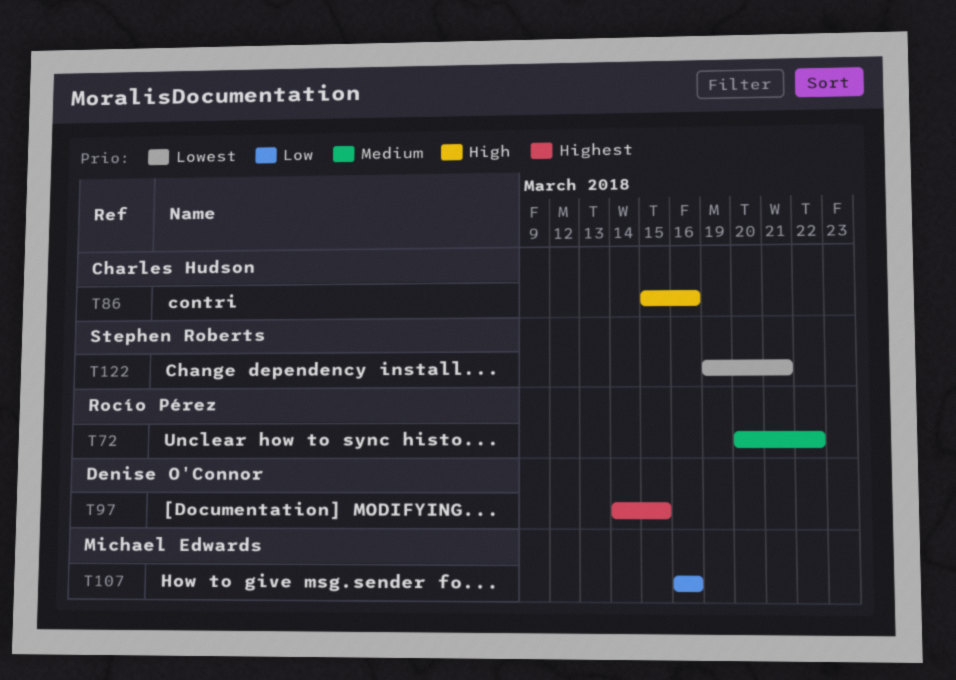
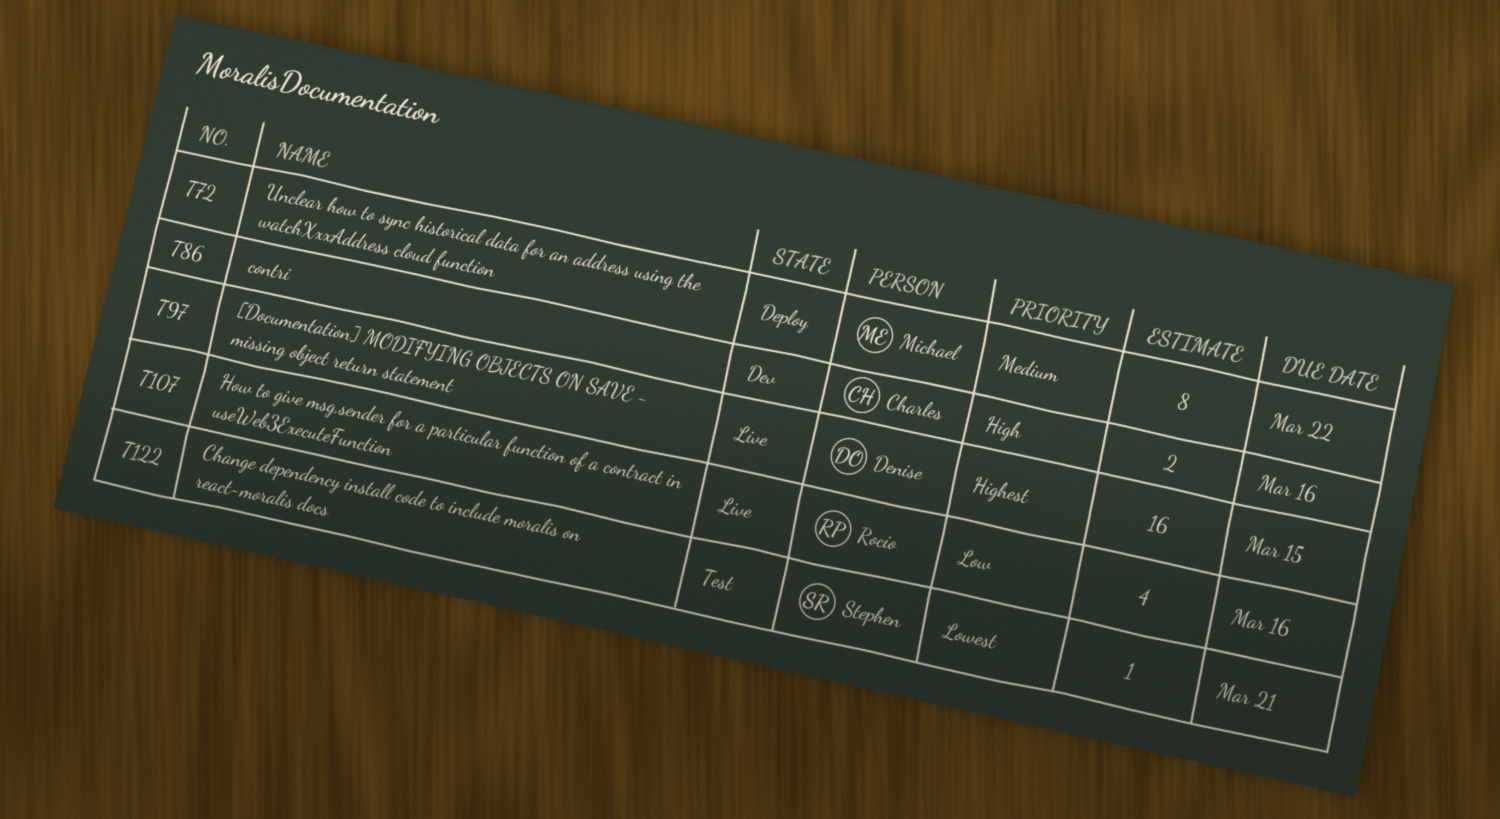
T72, owner: Rocío Pérez -> Michael Edwards
T107, owner: Michael Edwards -> Rocío Pérez

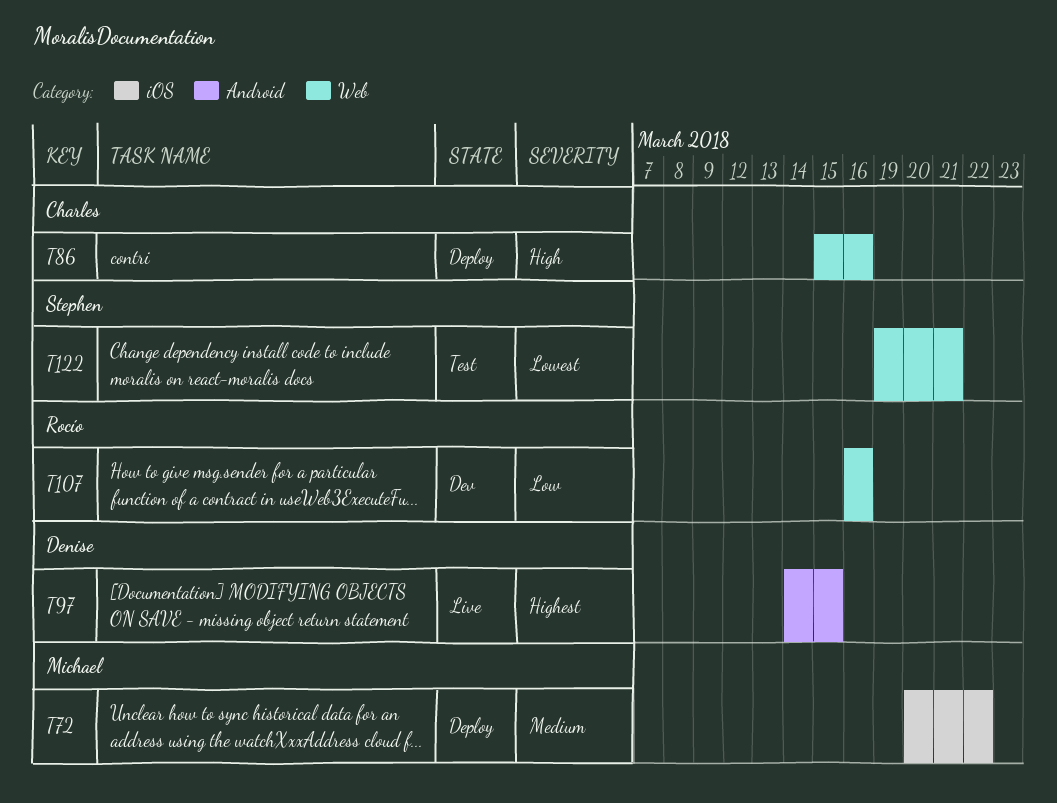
T86, status: Dev -> Deploy
T107, status: Live -> Dev

